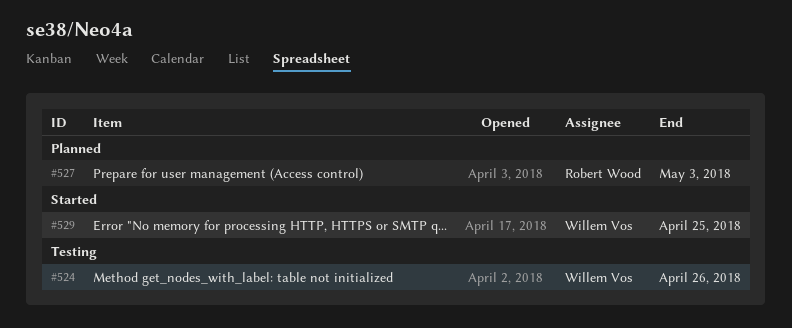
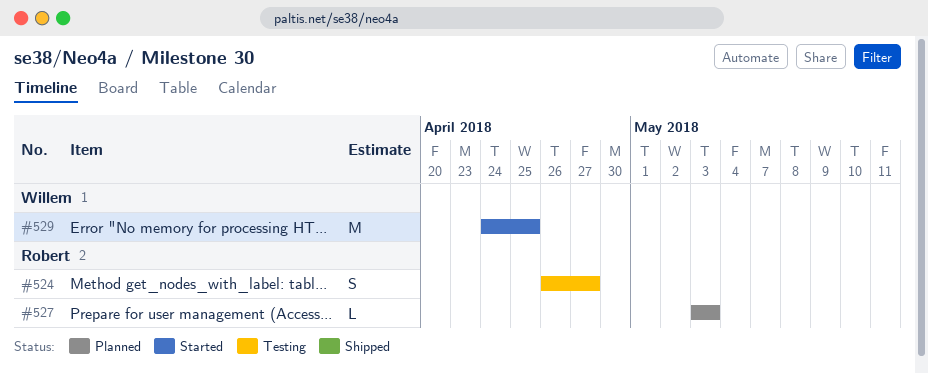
#524, owner: Willem Vos -> Robert Wood
#524, due: Apr 26 -> Apr 27

